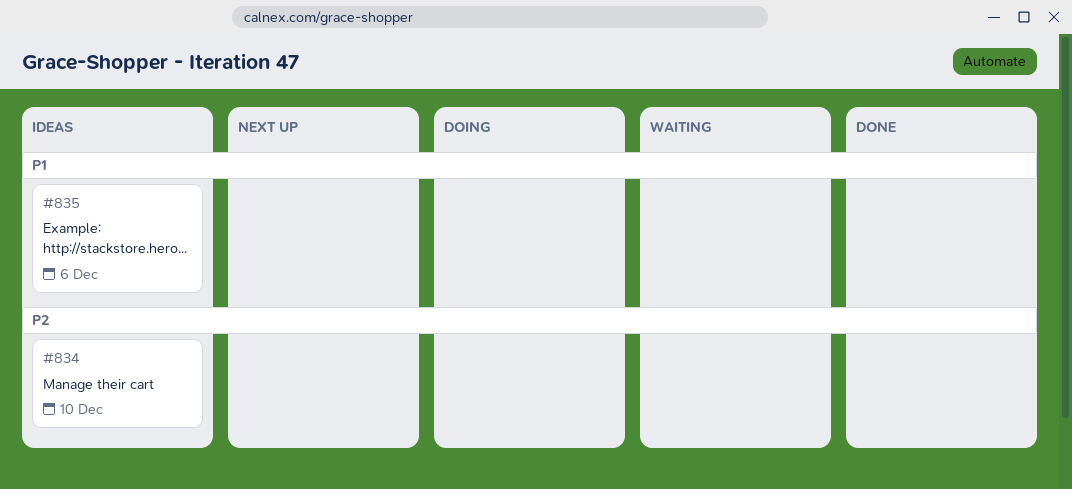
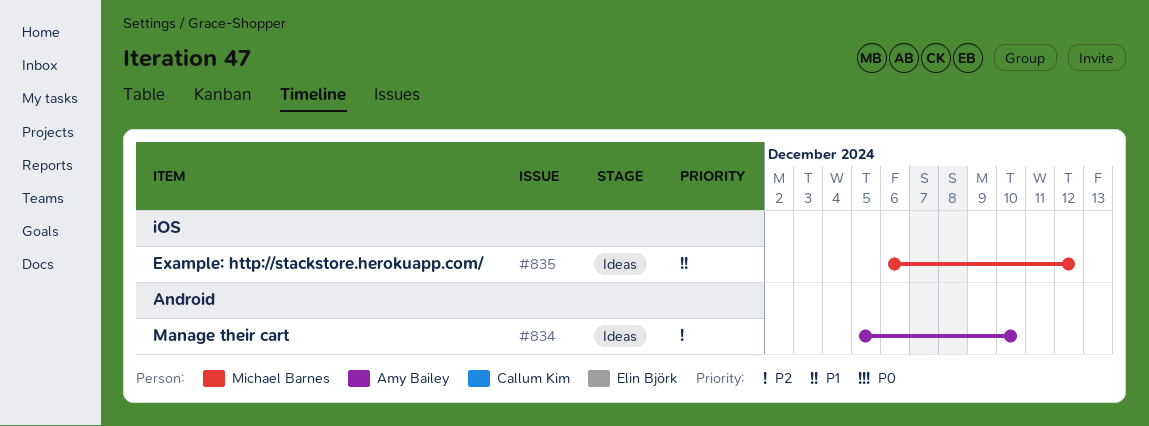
#835, due: Dec 6 -> Dec 12

